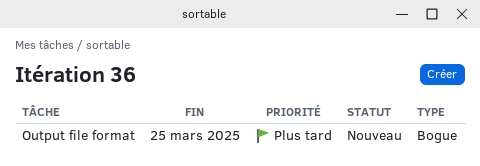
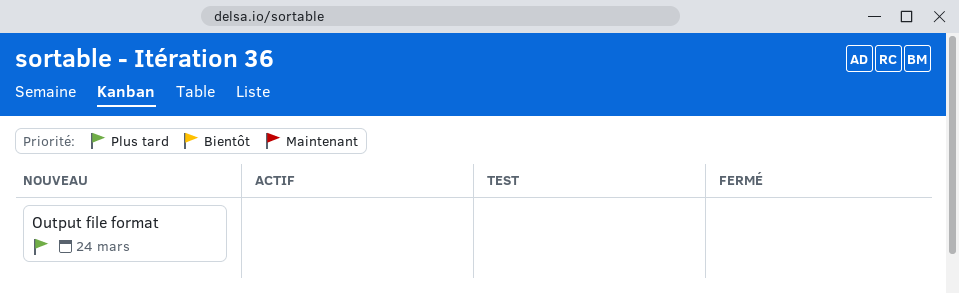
Output file format, due: Mar 25 -> Mar 24

